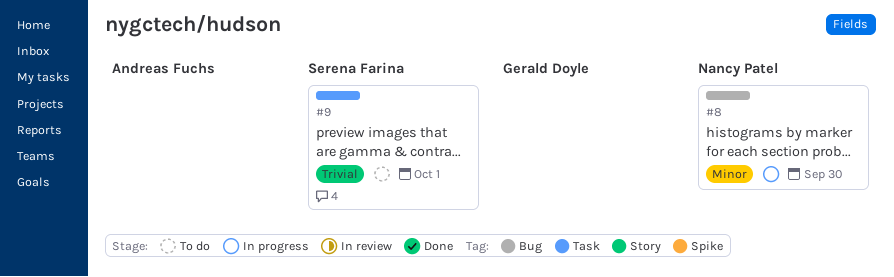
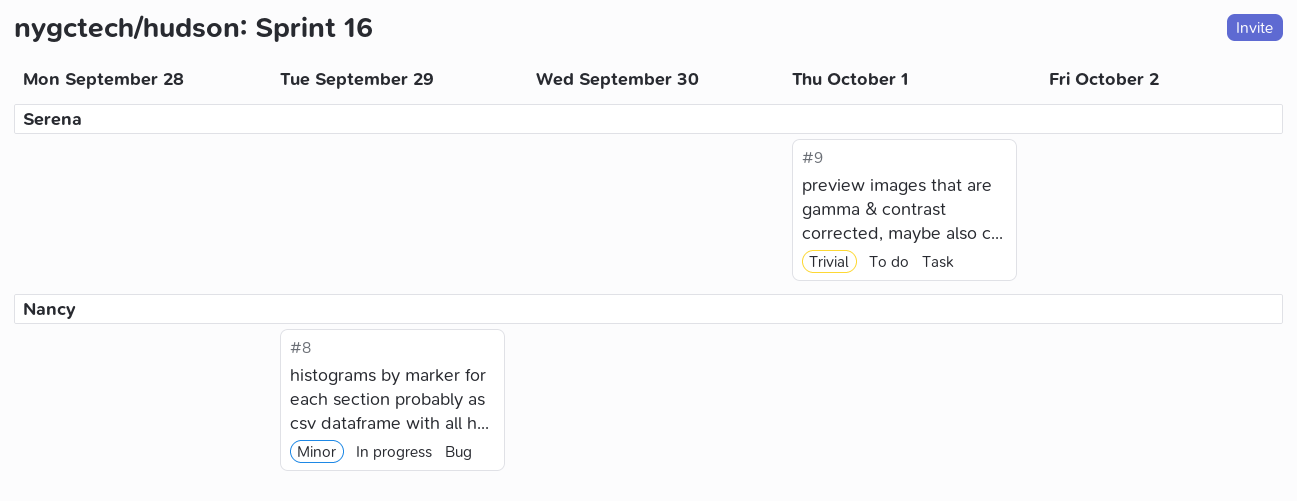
#8, due: Sep 30 -> Sep 29

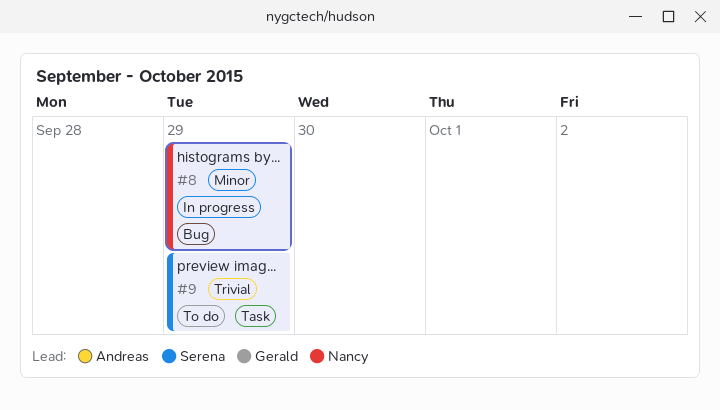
#9, due: Oct 1 -> Sep 29

